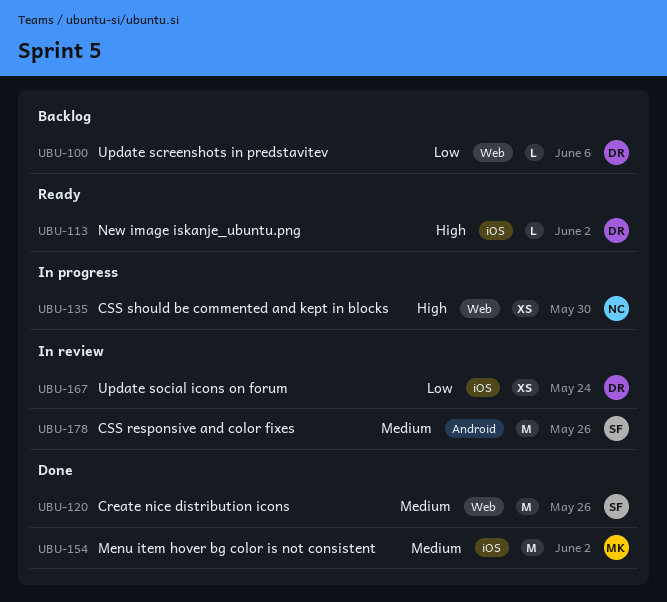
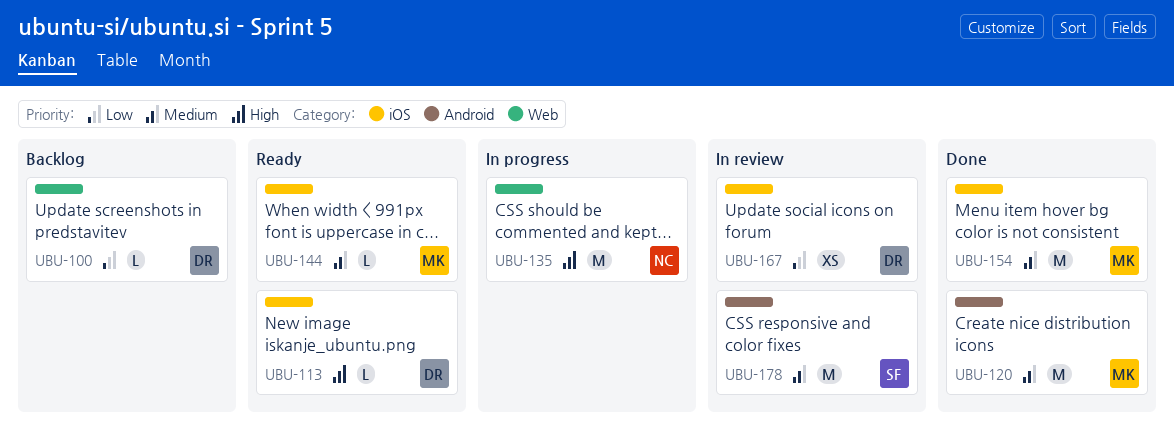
UBU-120, owner: SF -> MK
UBU-120, label: Web -> Android
UBU-135, estimate: XS -> M
UBU-144: none -> present

